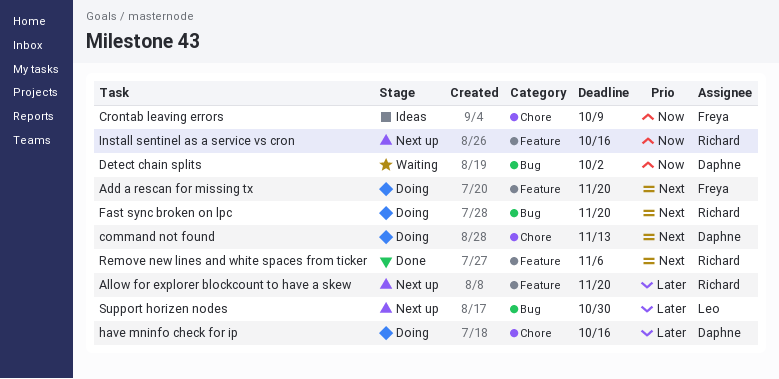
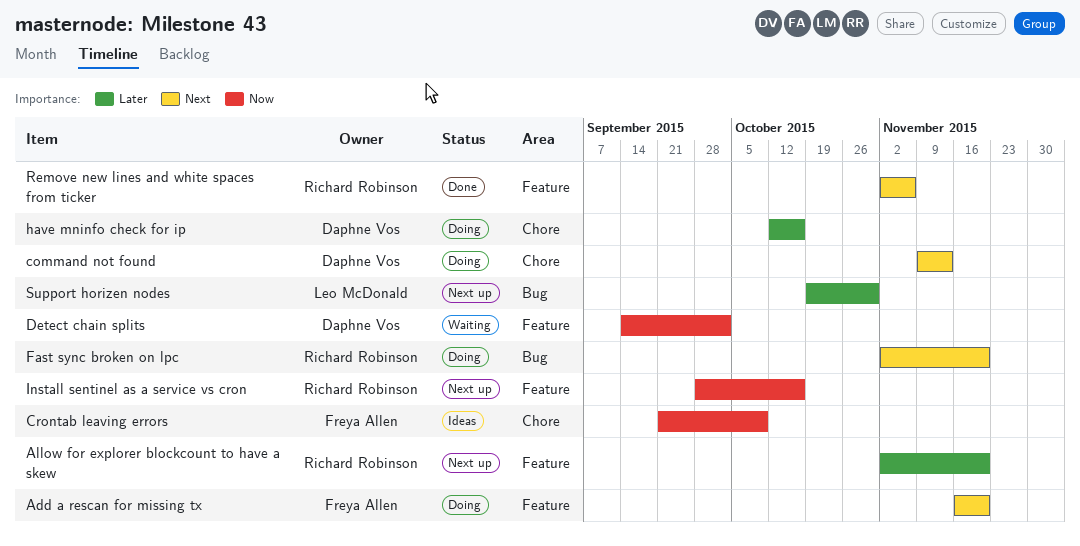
Detect chain splits, label: Bug -> Feature

